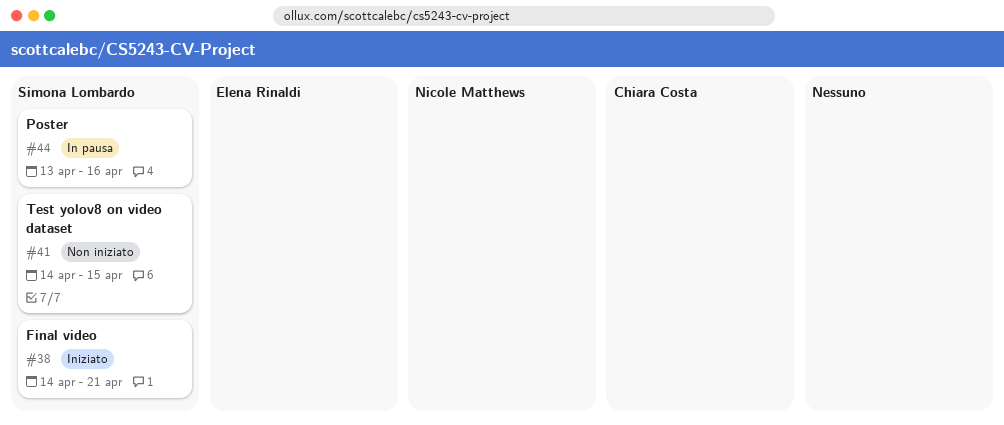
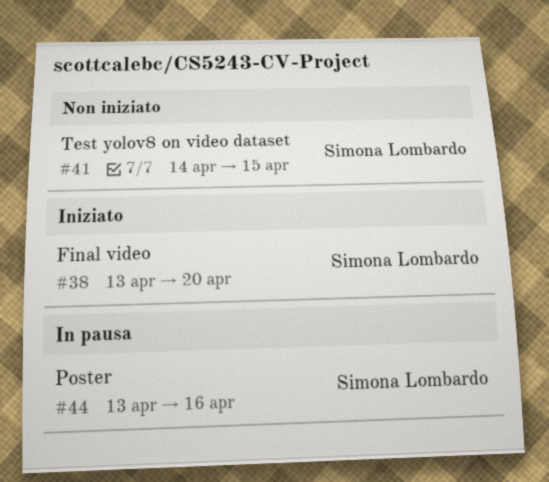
#38, start: Apr 14 -> Apr 13
#38, due: Apr 21 -> Apr 20

